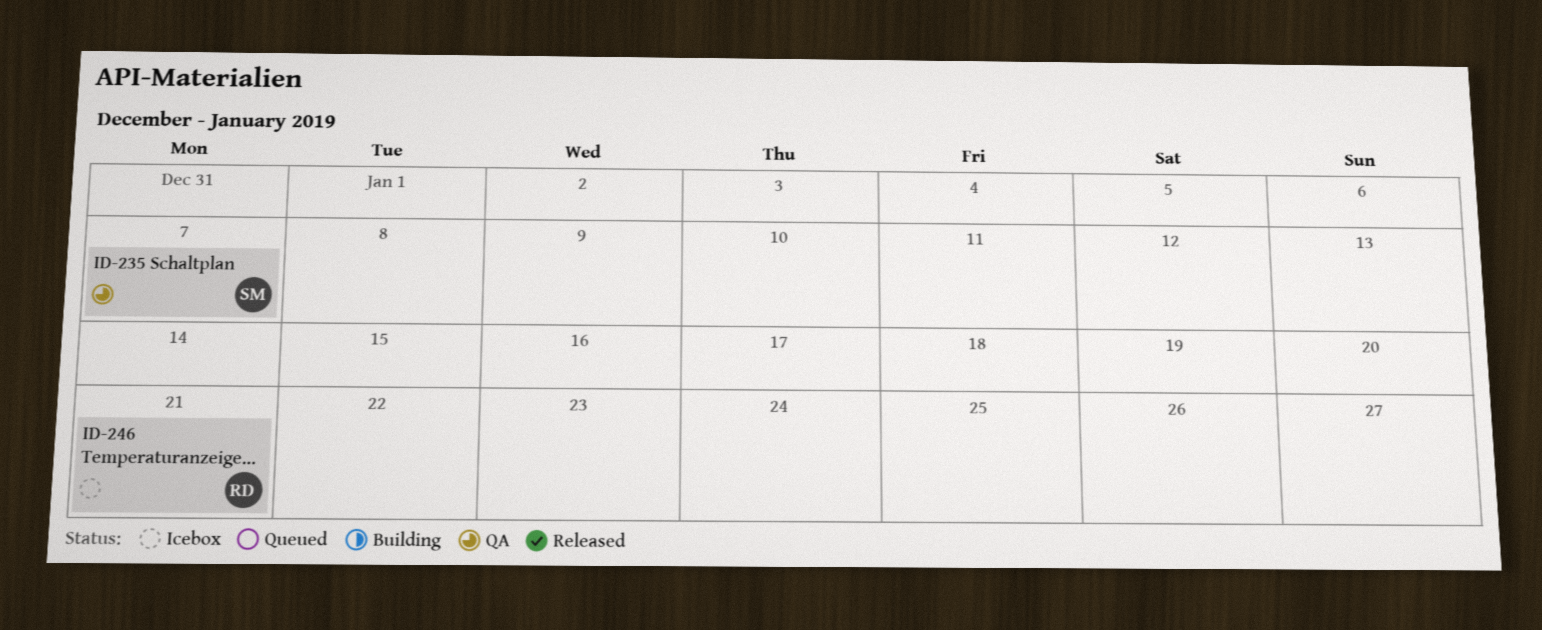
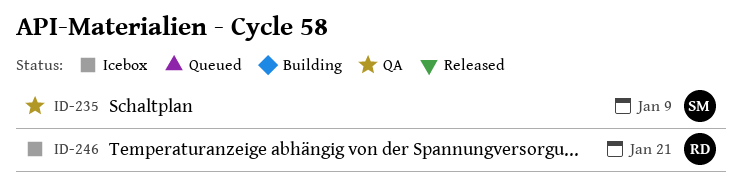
ID-235, due: Jan 7 -> Jan 9

